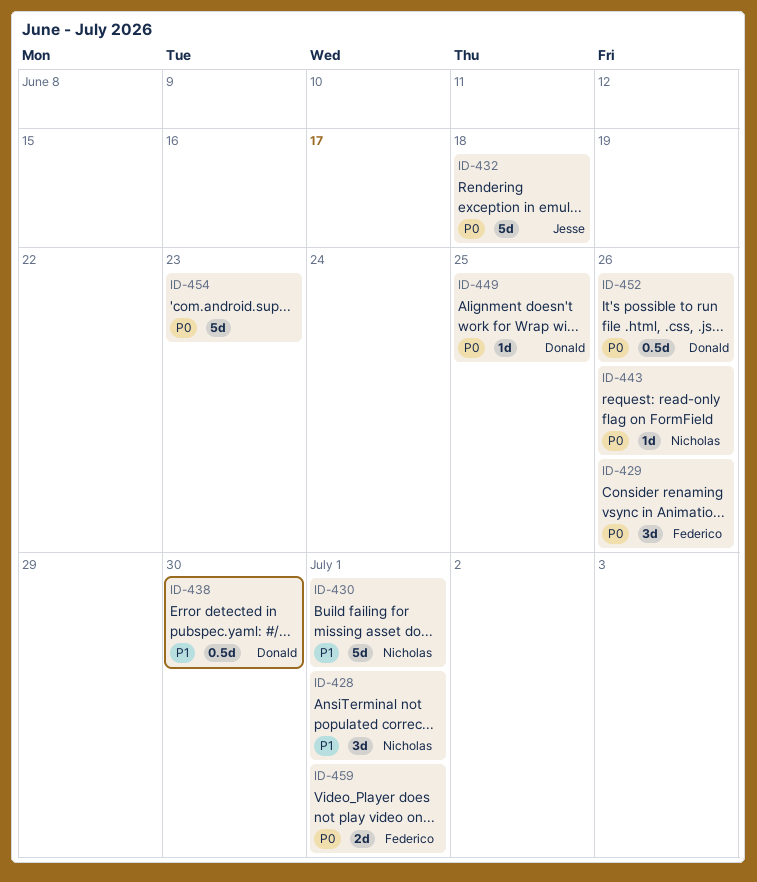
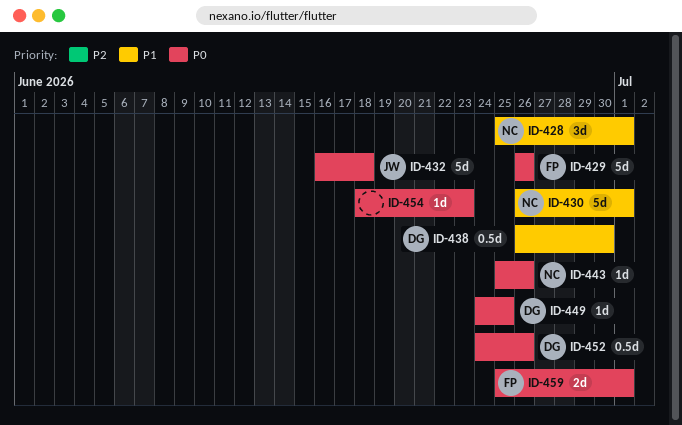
ID-429, estimate: 3d -> 5d
ID-454, estimate: 5d -> 1d

